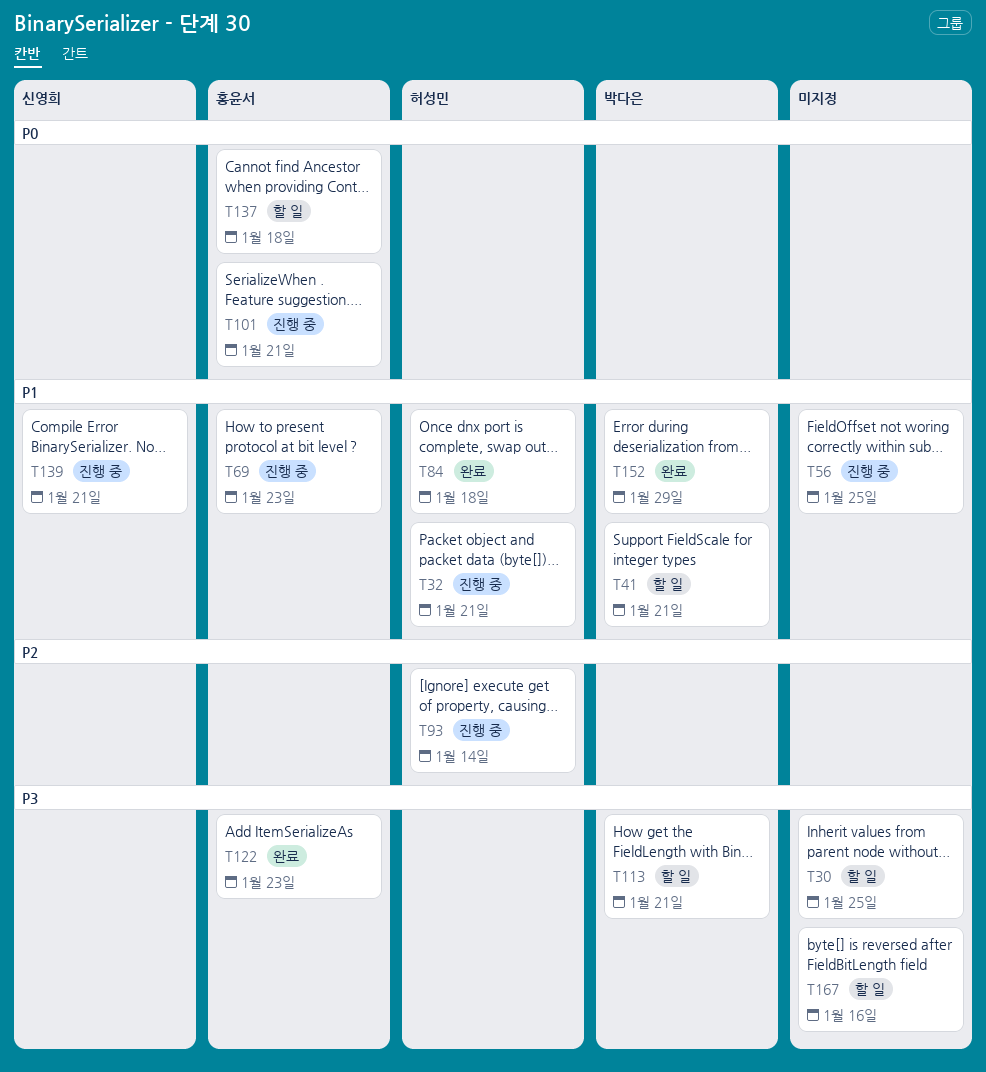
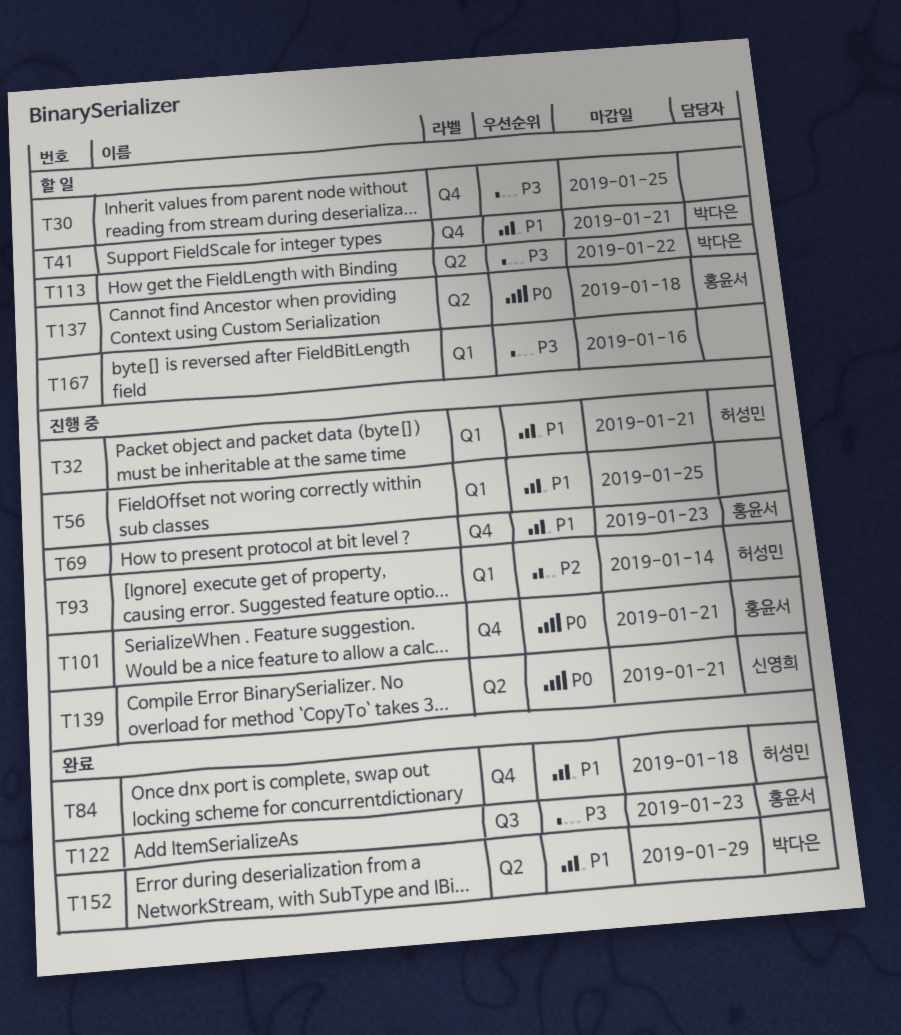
T113, due: Jan 21 -> Jan 22
T139, priority: P1 -> P0

